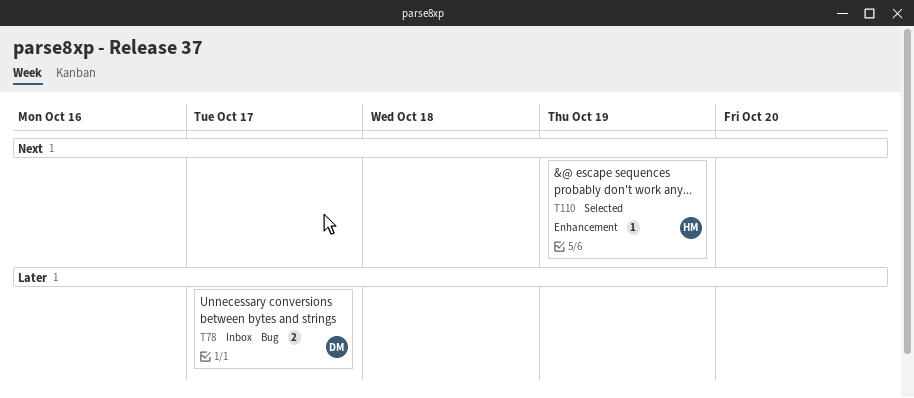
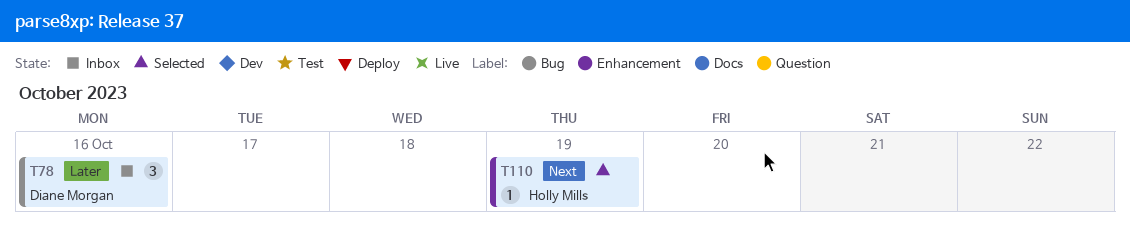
T78, estimate: 2 -> 3
T78, due: Oct 17 -> Oct 16

